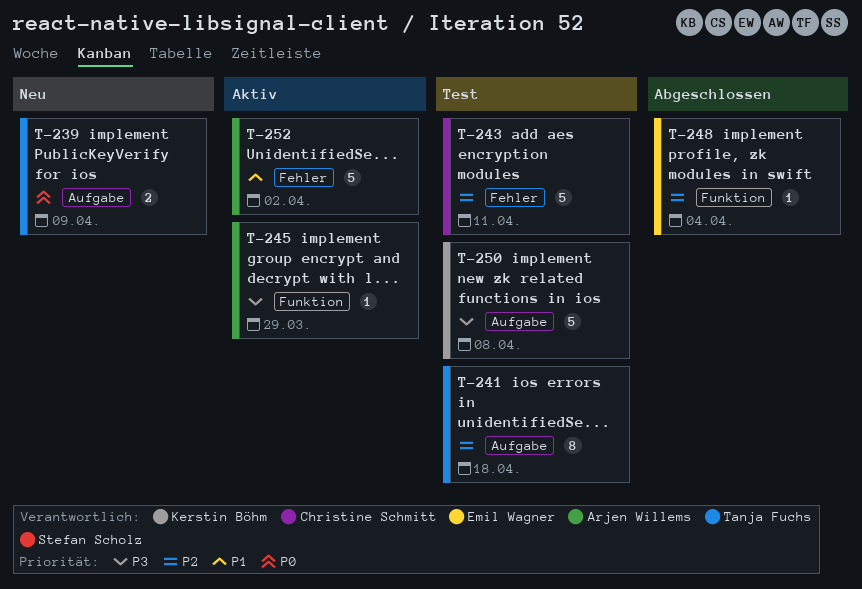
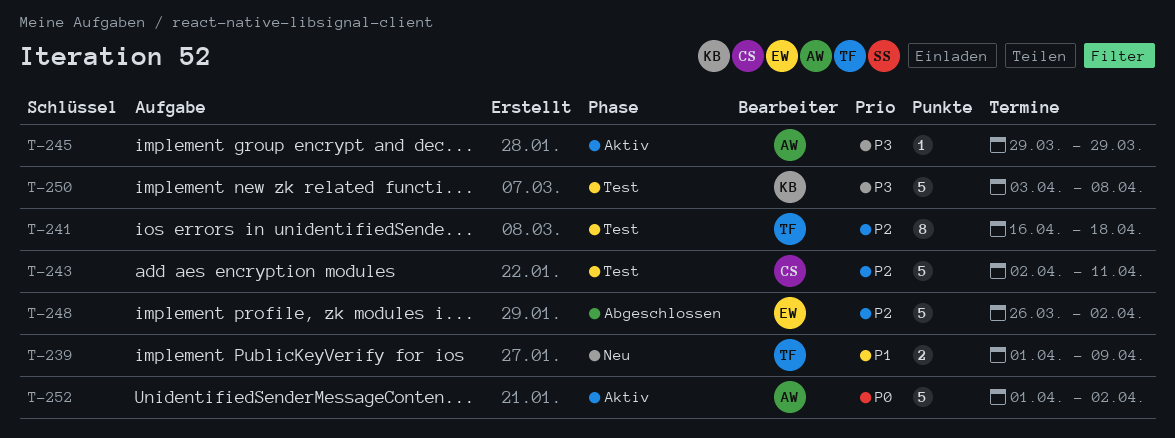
T-239, priority: P0 -> P1
T-248, estimate: 1 -> 5
T-248, due: Apr 4 -> Apr 2
T-252, priority: P1 -> P0

